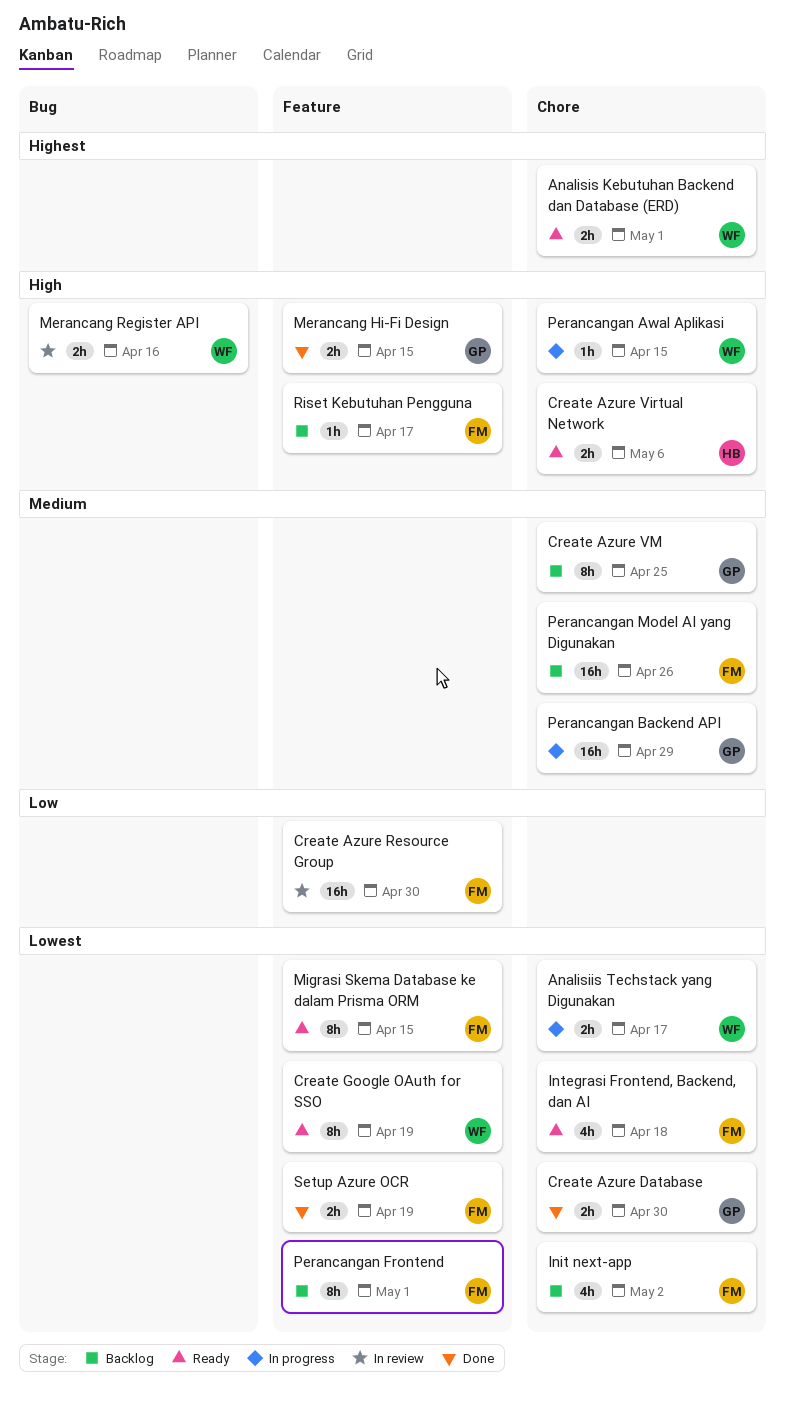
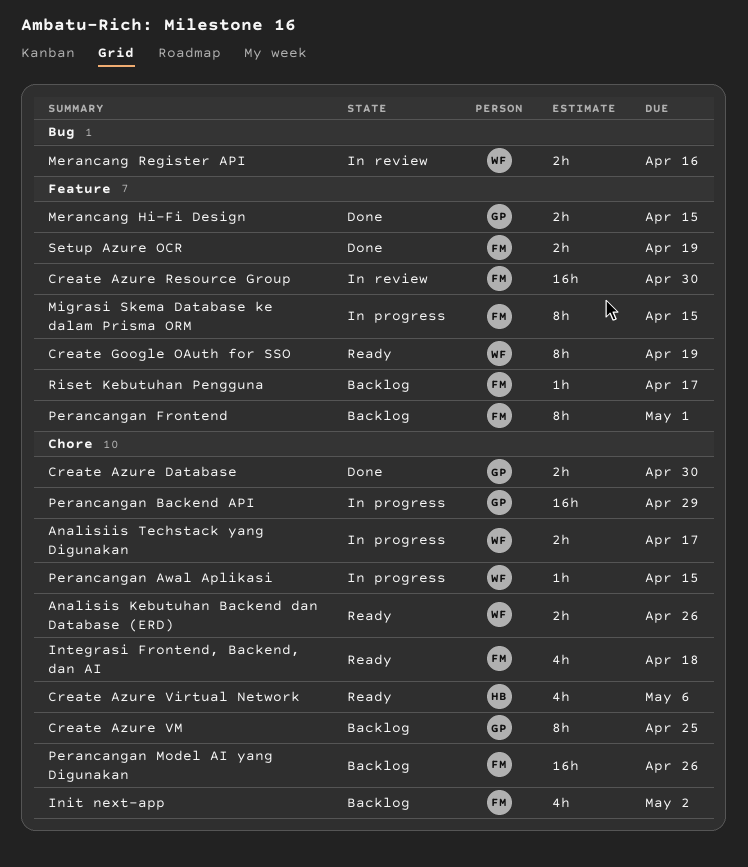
Analisis Kebutuhan Backend dan Database (ERD), due: May 1 -> Apr 26
Create Azure Virtual Network, estimate: 2h -> 4h
Migrasi Skema Database ke dalam Prisma ORM, status: Ready -> In progress

